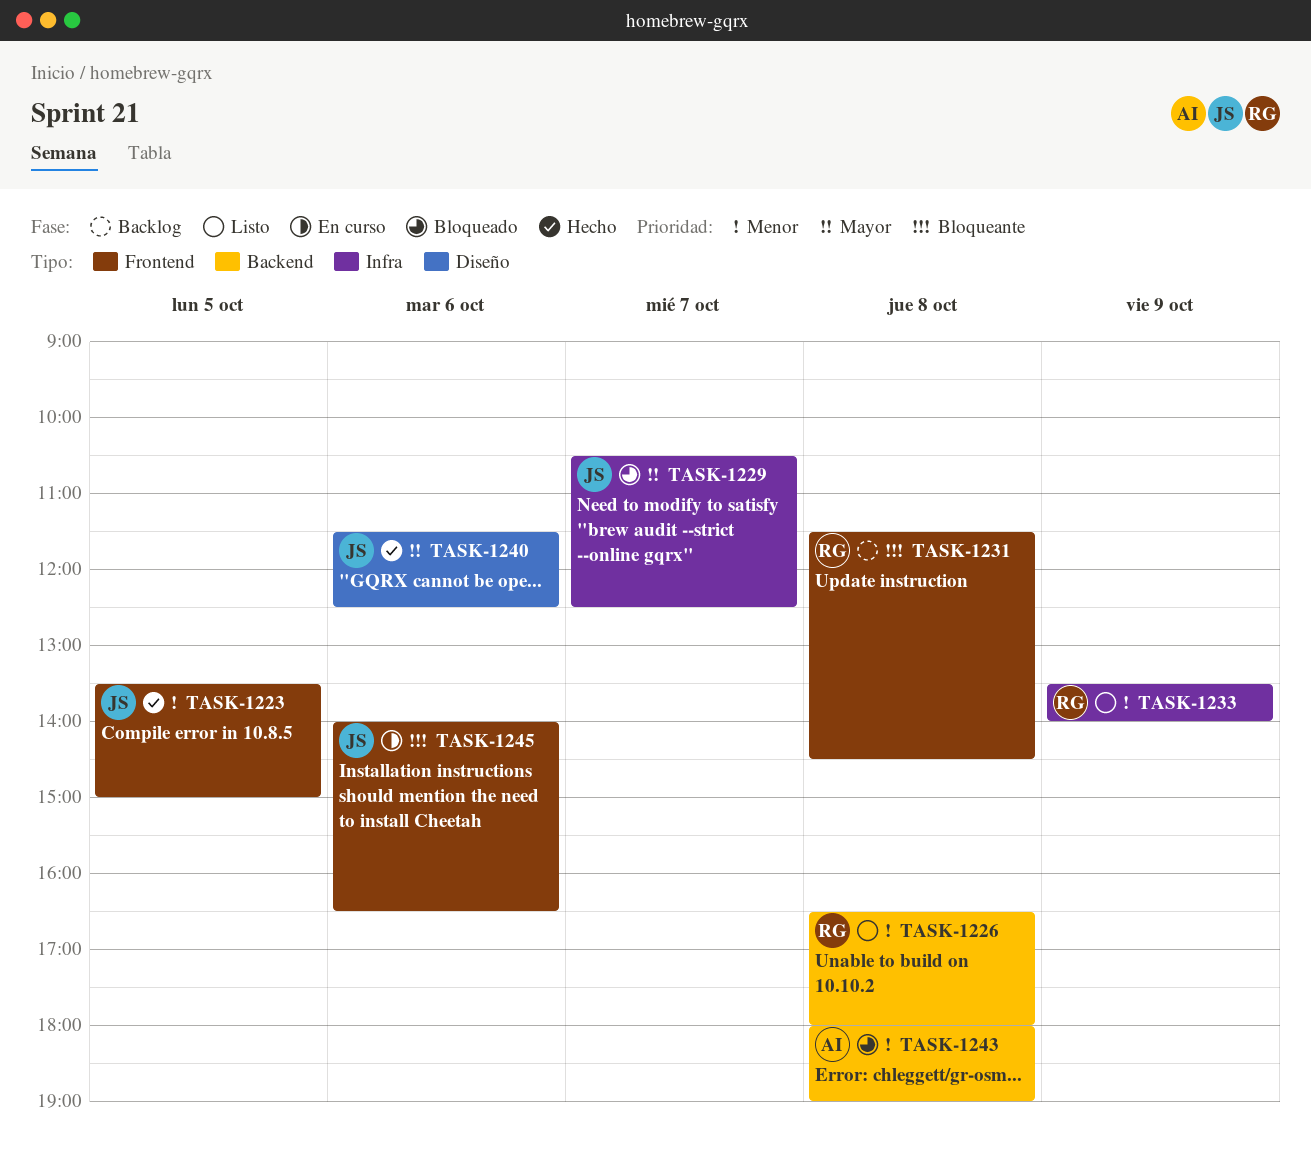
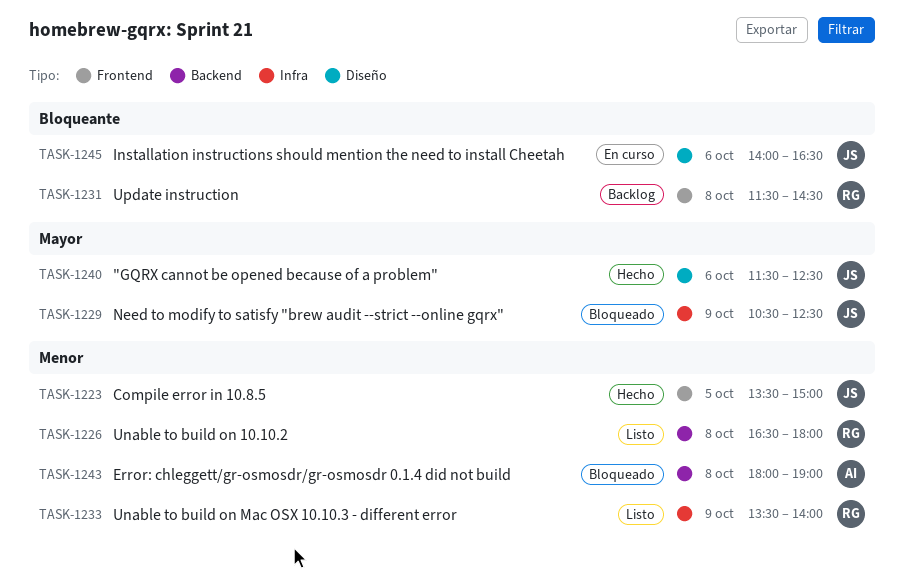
TASK-1229, day: Oct 7 -> Oct 9
TASK-1245, label: Frontend -> Diseño

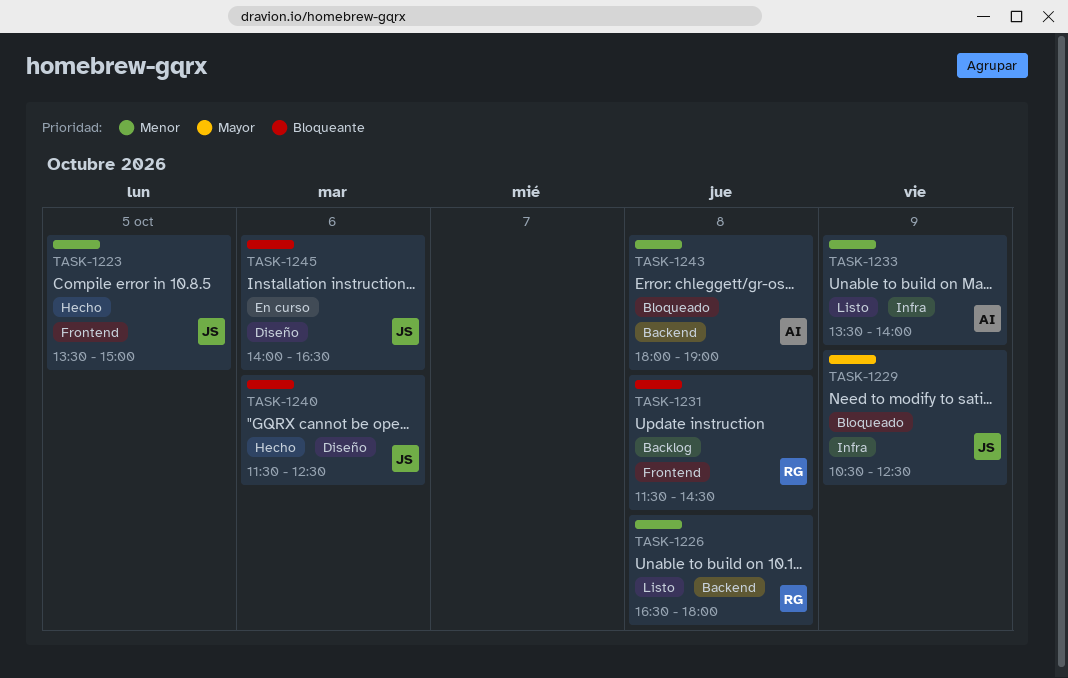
TASK-1233, owner: RG -> AI
TASK-1240, priority: Mayor -> Bloqueante

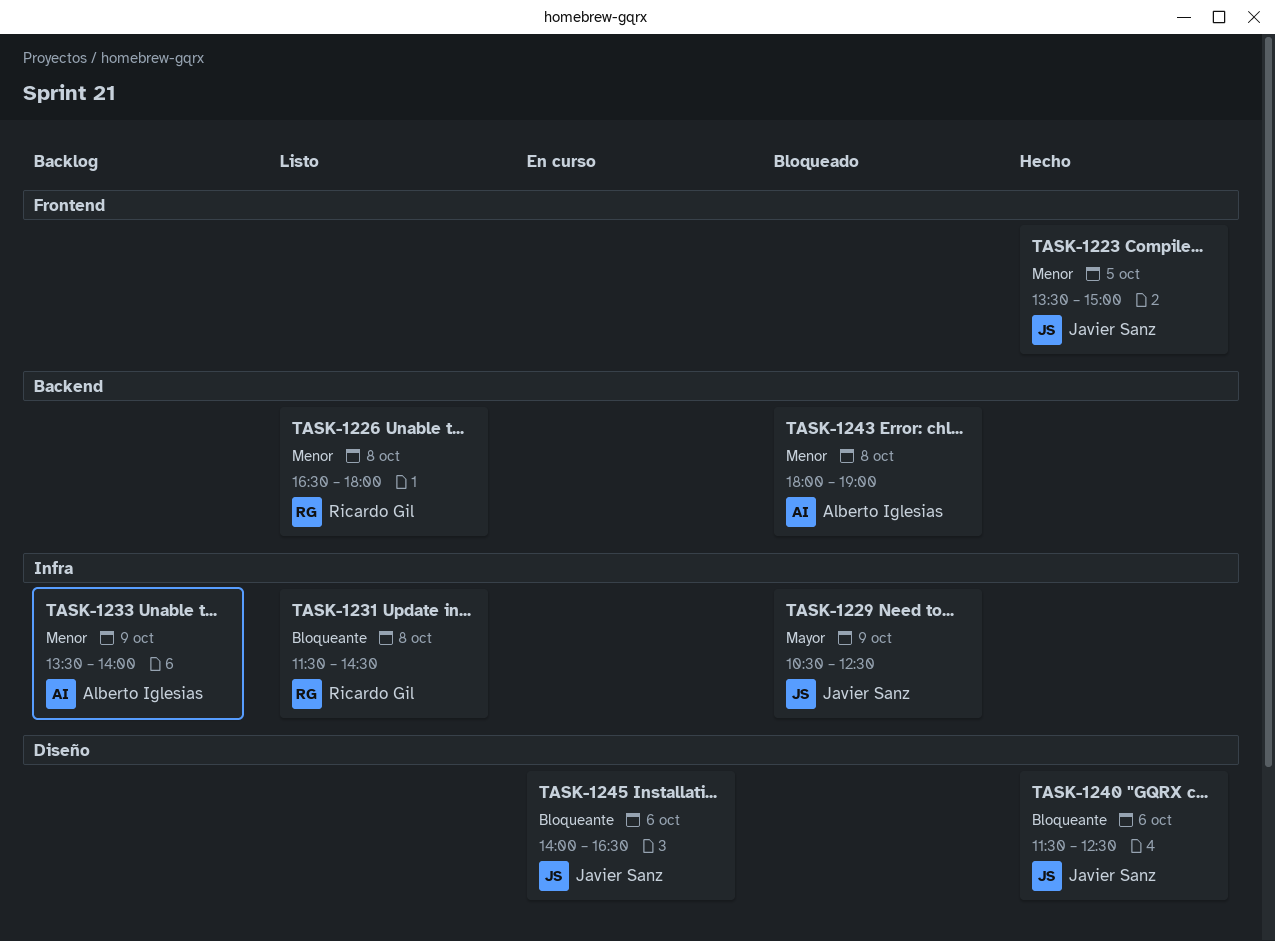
TASK-1231, status: Backlog -> Listo
TASK-1231, label: Frontend -> Infra
TASK-1233, status: Listo -> Backlog

